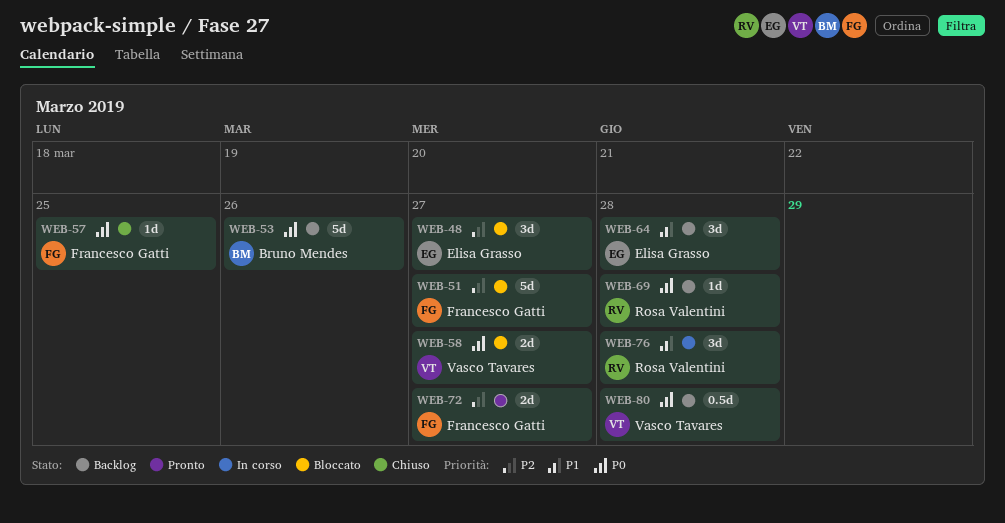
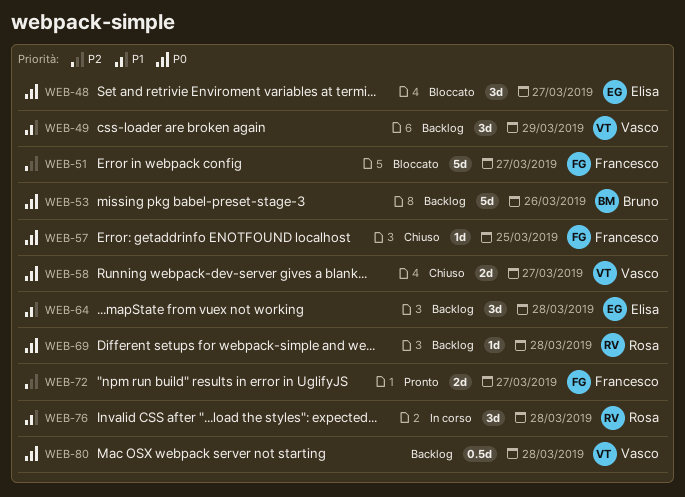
WEB-48, priority: P2 -> P0
WEB-49: none -> present
WEB-58, status: Bloccato -> Chiuso

